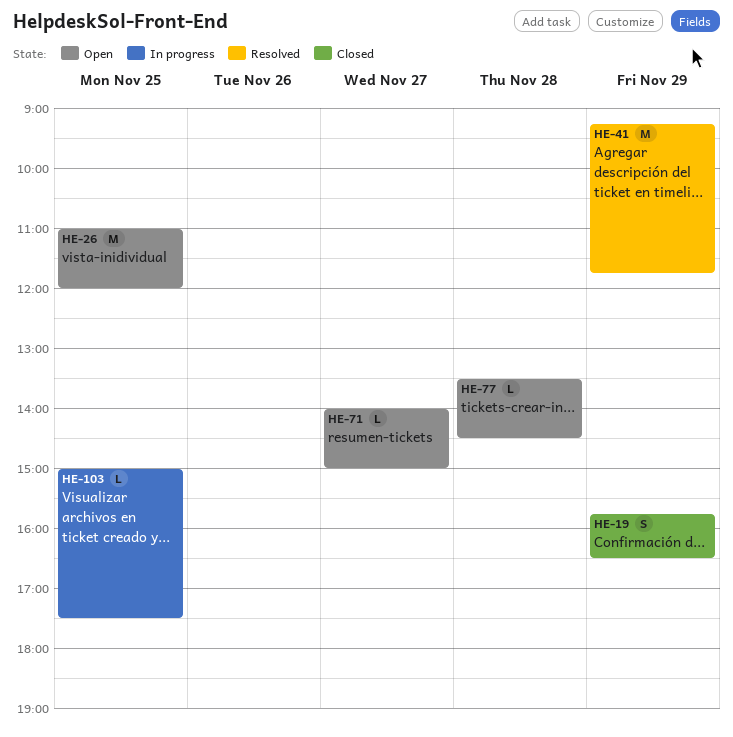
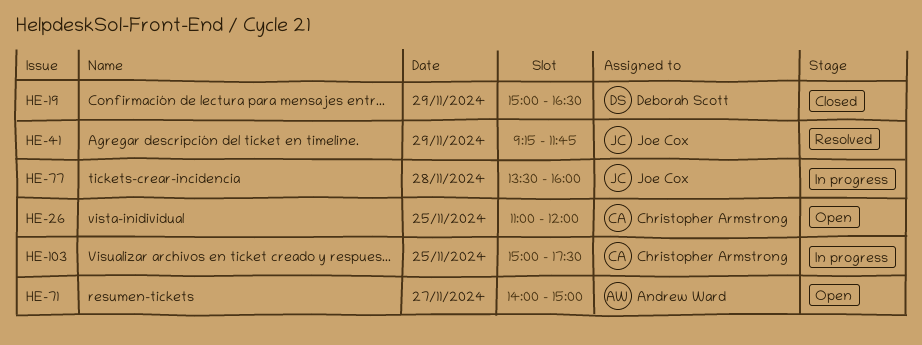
HE-19, begins: 15:45 -> 15:00
HE-77, status: Open -> In progress
HE-77, ends: 14:30 -> 16:00

